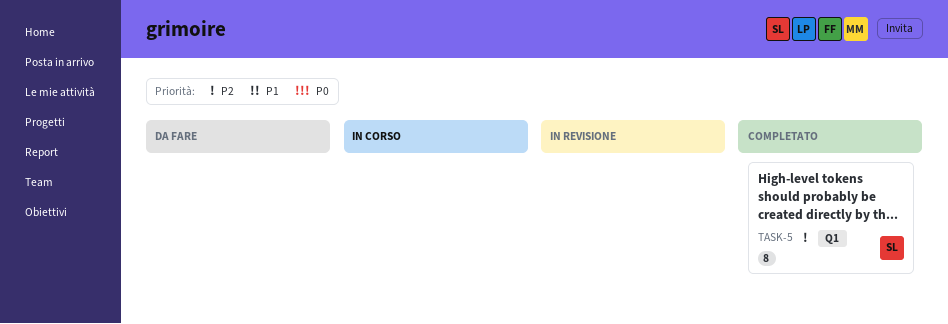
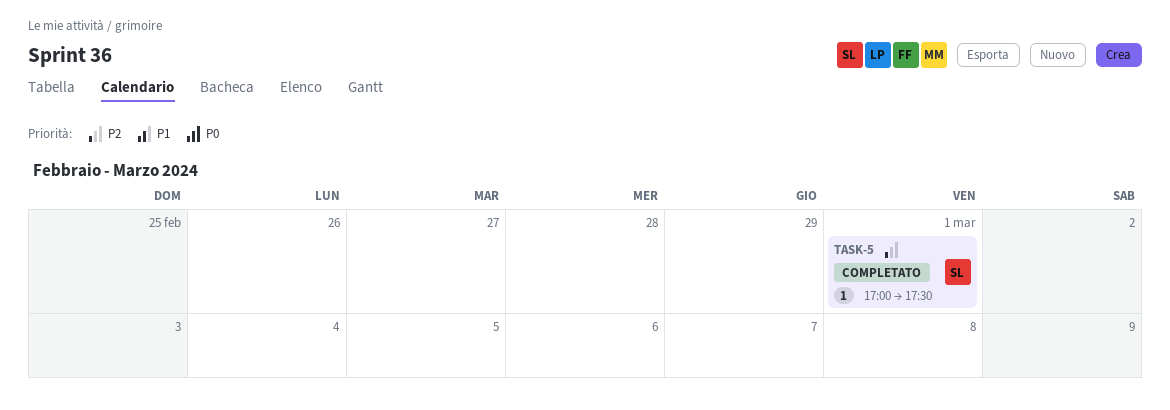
TASK-5, estimate: 8 -> 1

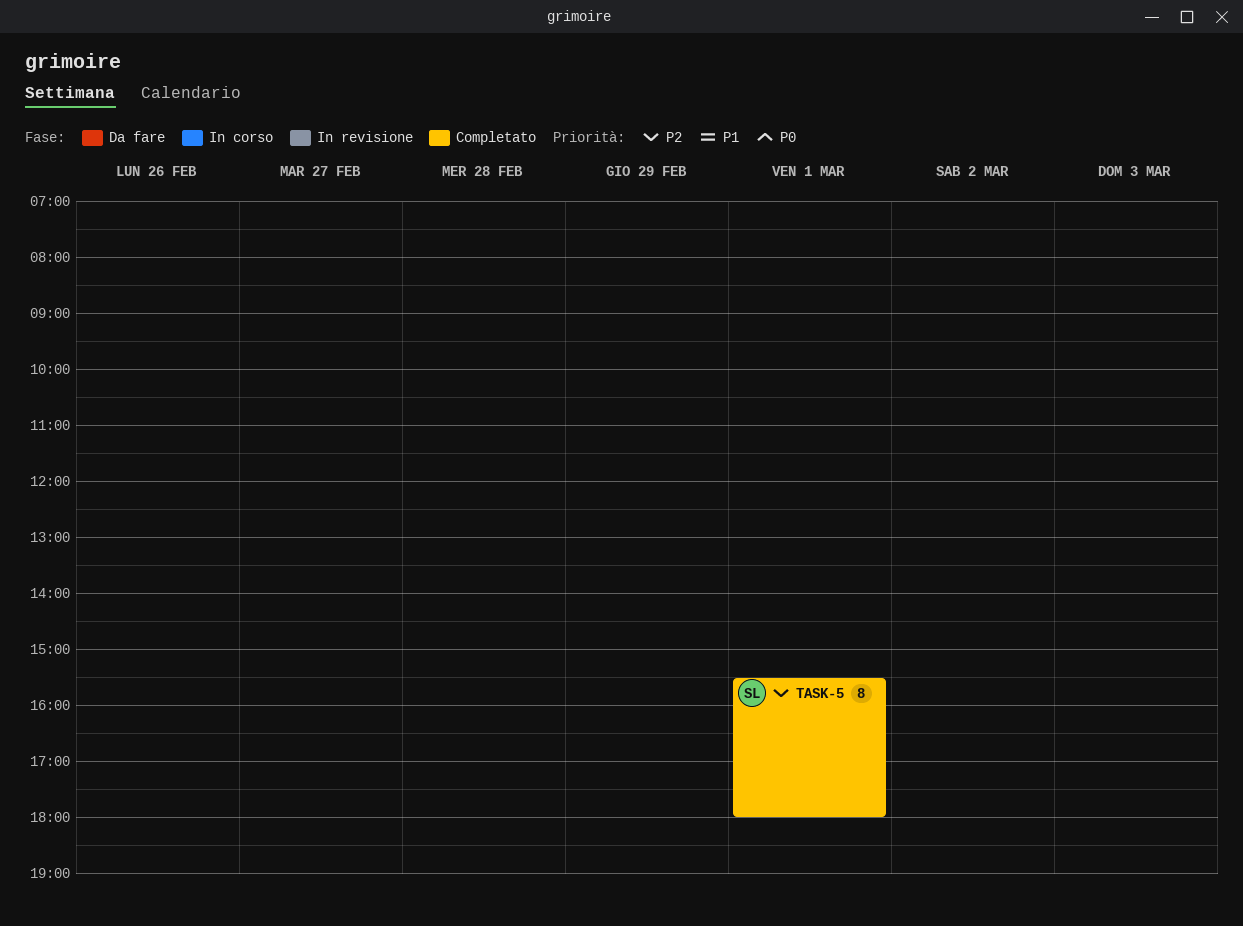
TASK-5, estimate: 1 -> 8
TASK-5, begins: 17:00 -> 15:30
TASK-5, ends: 17:30 -> 18:00

